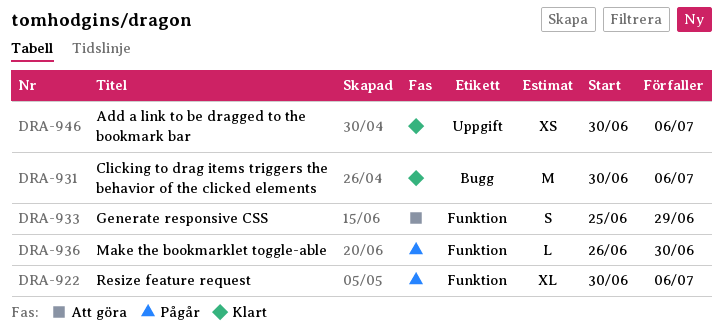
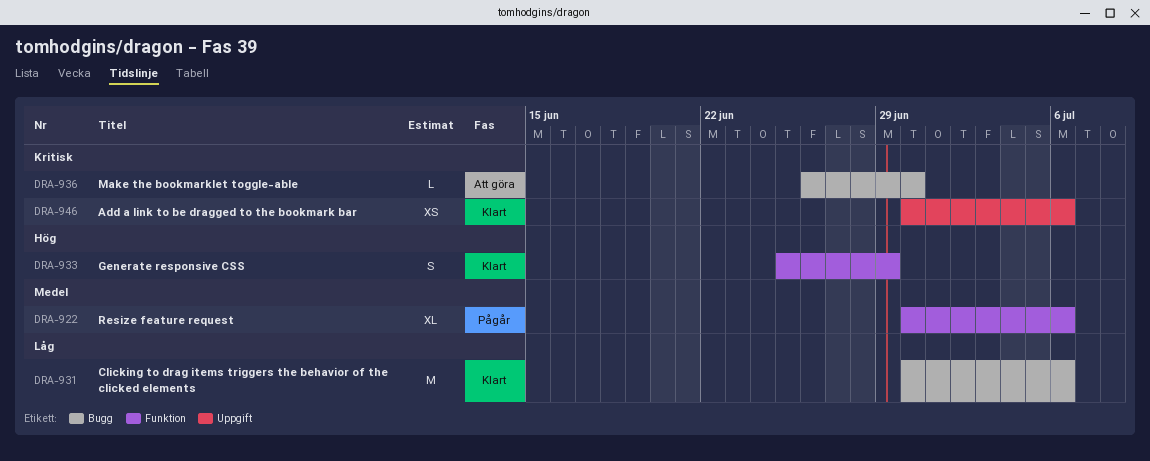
DRA-933, status: Att göra -> Klart
DRA-936, status: Pågår -> Att göra
DRA-936, label: Funktion -> Bugg

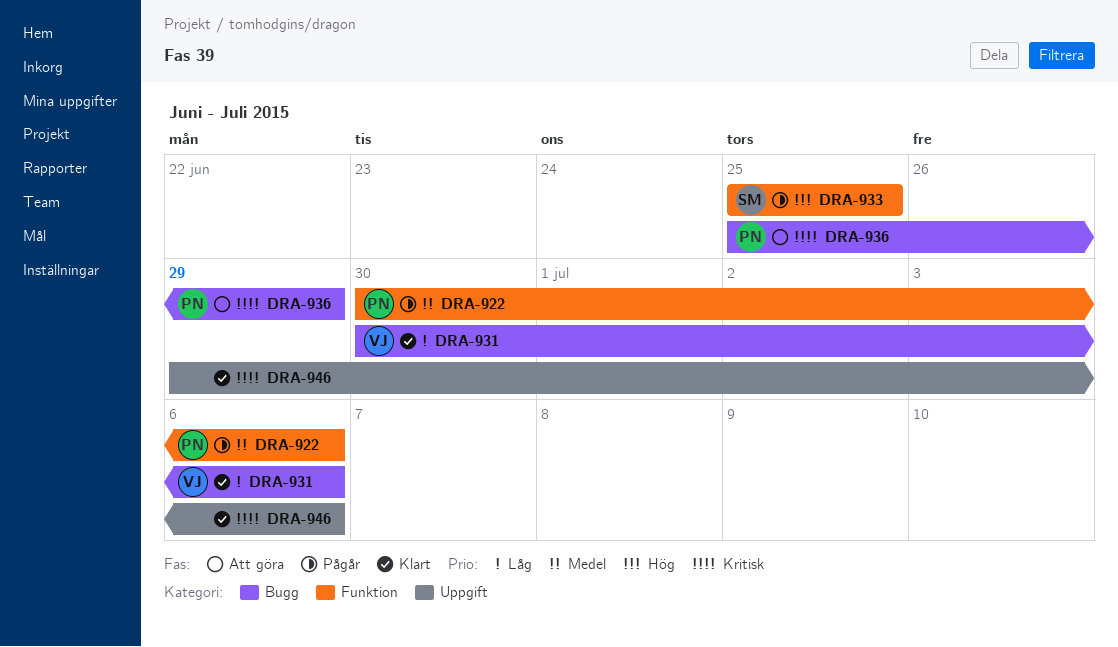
DRA-933, status: Klart -> Pågår
DRA-933, due: Jun 29 -> Jun 25
DRA-936, start: Jun 26 -> Jun 25
DRA-936, due: Jun 30 -> Jun 29
DRA-946, start: Jun 30 -> Jun 29

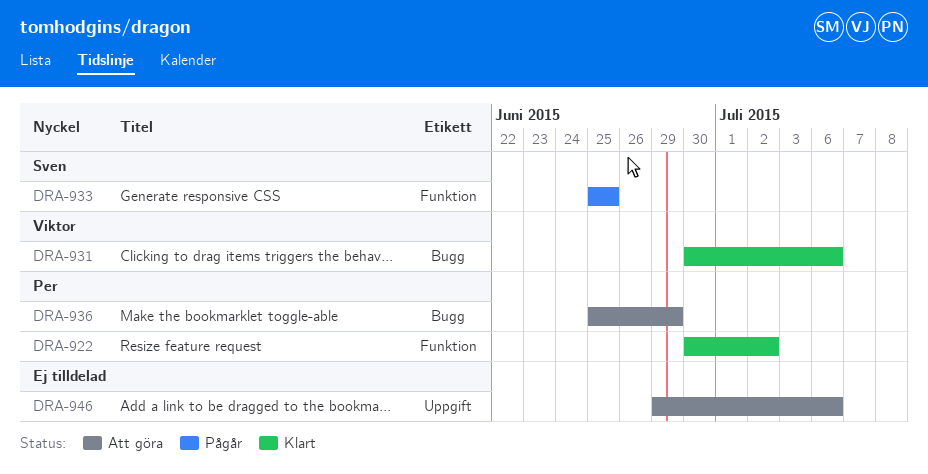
DRA-922, status: Pågår -> Klart
DRA-922, due: Jul 6 -> Jul 2
DRA-946, status: Klart -> Att göra

